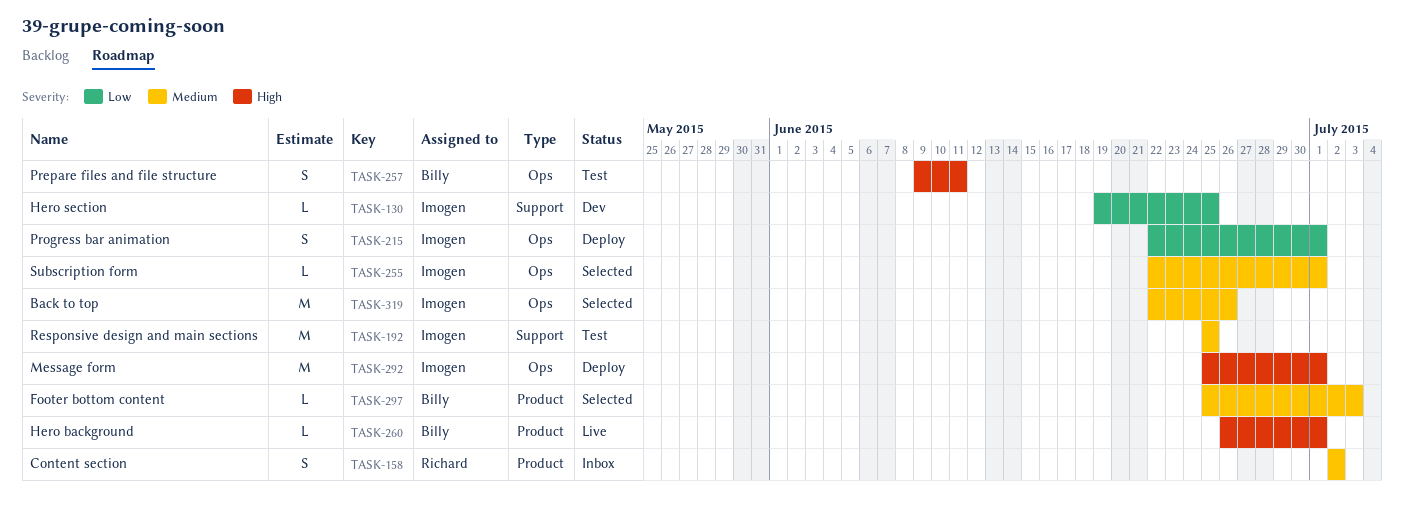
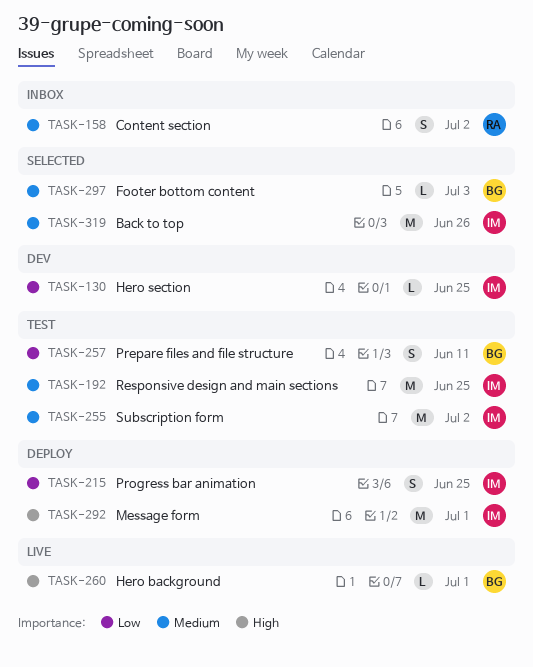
TASK-215, due: Jul 1 -> Jun 25
TASK-255, status: Selected -> Test
TASK-255, estimate: L -> M
TASK-255, due: Jul 1 -> Jul 2
TASK-257, priority: High -> Low

